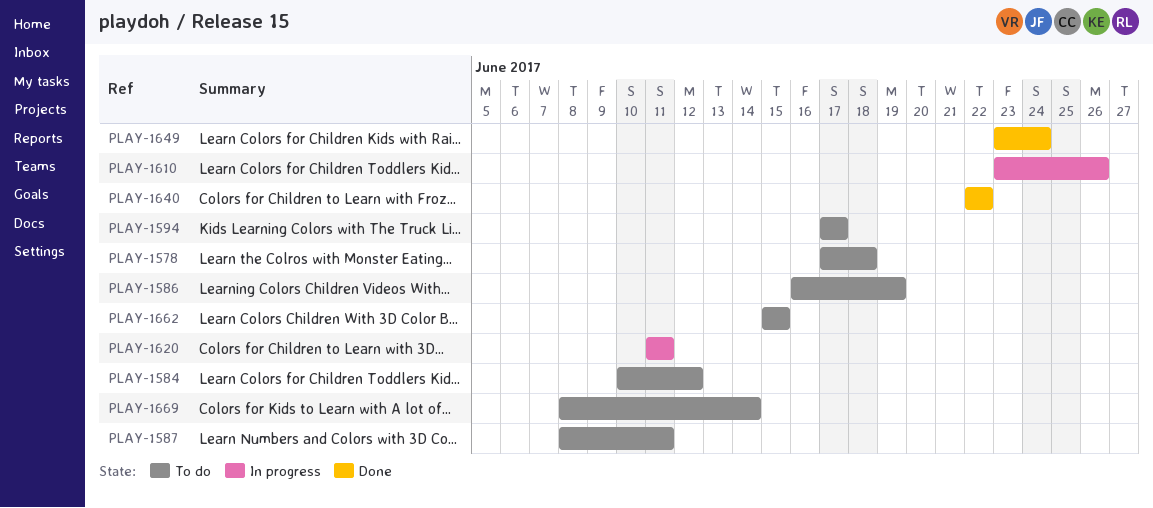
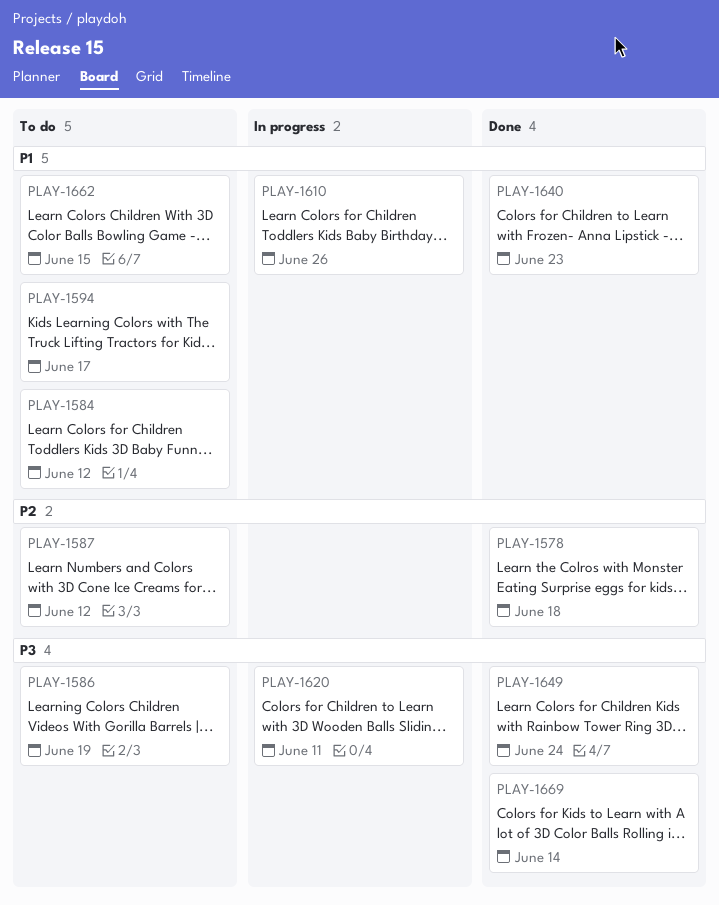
PLAY-1578, status: To do -> Done
PLAY-1587, due: Jun 11 -> Jun 12
PLAY-1640, due: Jun 22 -> Jun 23
PLAY-1669, status: To do -> Done

